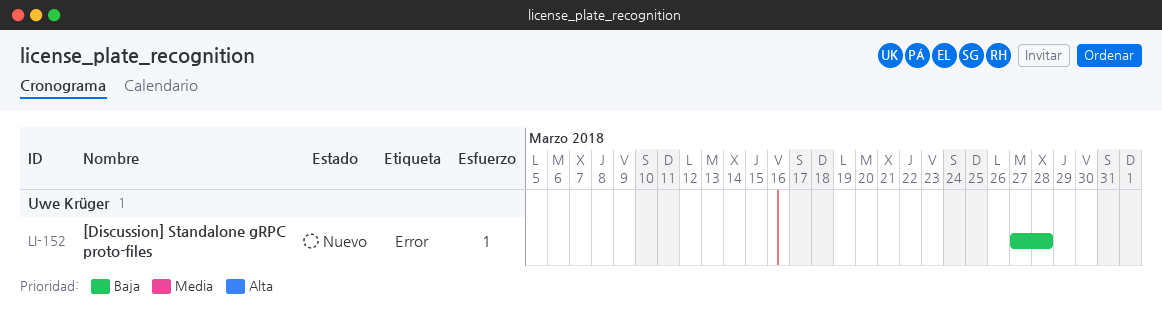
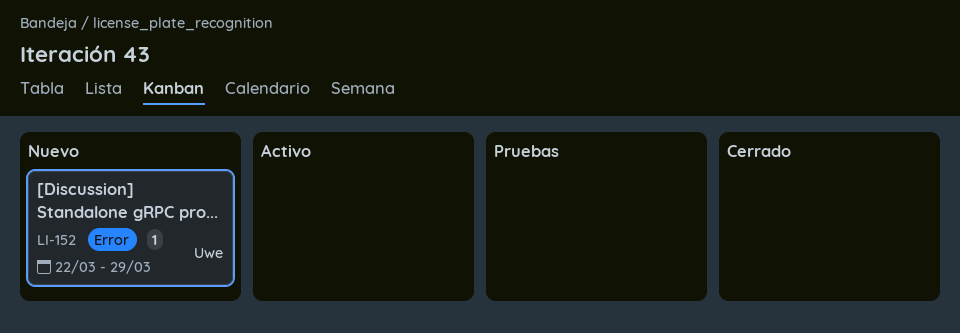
LI-152, start: Mar 27 -> Mar 22
LI-152, due: Mar 28 -> Mar 29

